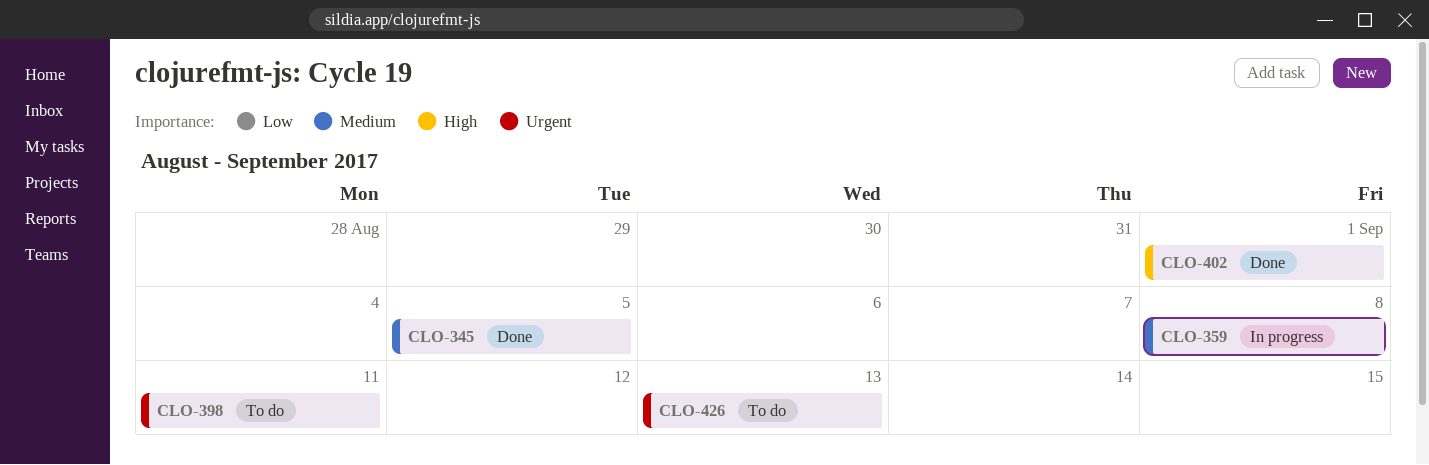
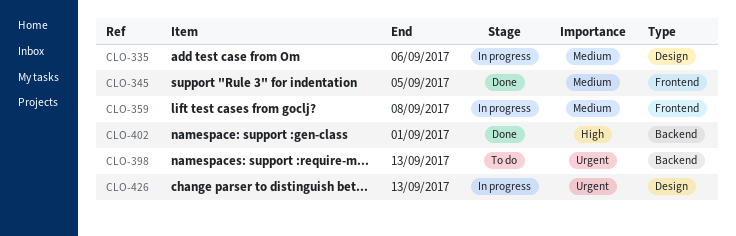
CLO-335: none -> present
CLO-398, due: Sep 11 -> Sep 13
CLO-426, status: To do -> In progress

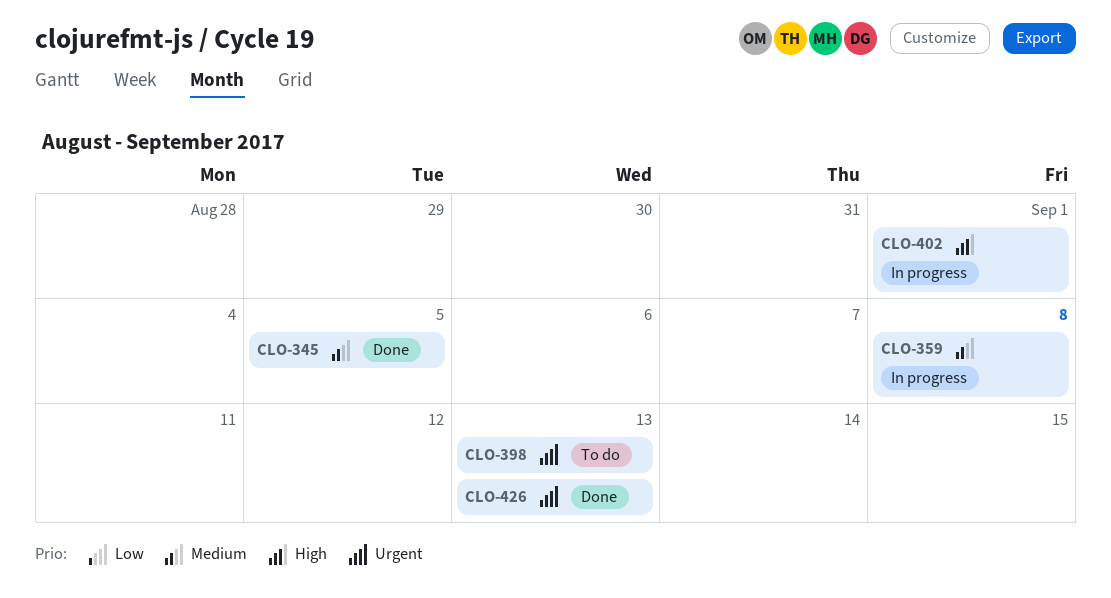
CLO-335: present -> none
CLO-402, status: Done -> In progress
CLO-426, status: In progress -> Done

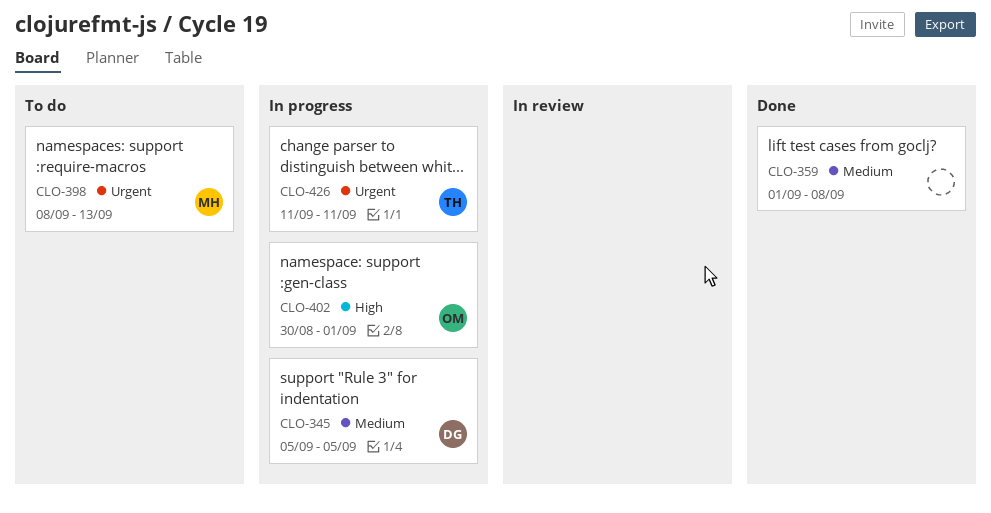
CLO-345, status: Done -> In progress
CLO-359, status: In progress -> Done
CLO-426, status: Done -> In progress
CLO-426, due: Sep 13 -> Sep 11

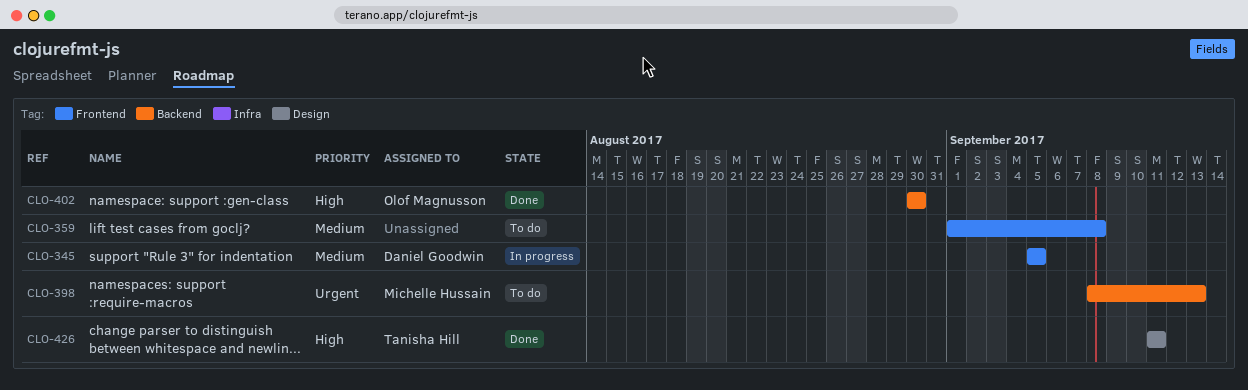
CLO-359, status: Done -> To do
CLO-402, status: In progress -> Done
CLO-402, due: Sep 1 -> Aug 30
CLO-426, status: In progress -> Done
CLO-426, priority: Urgent -> High

